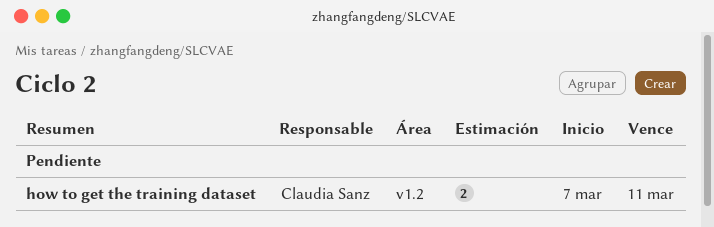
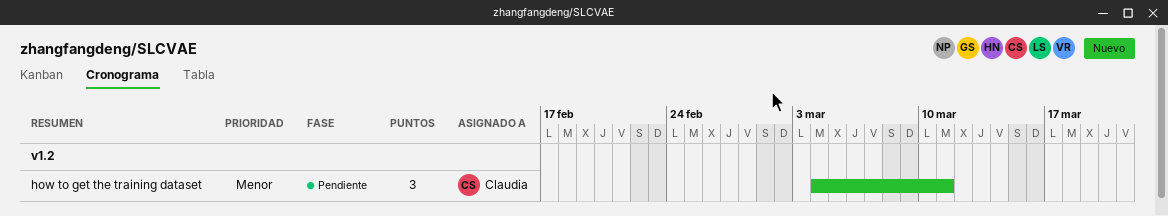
how to get the training dataset, estimate: 2 -> 3
how to get the training dataset, start: Mar 7 -> Mar 4

